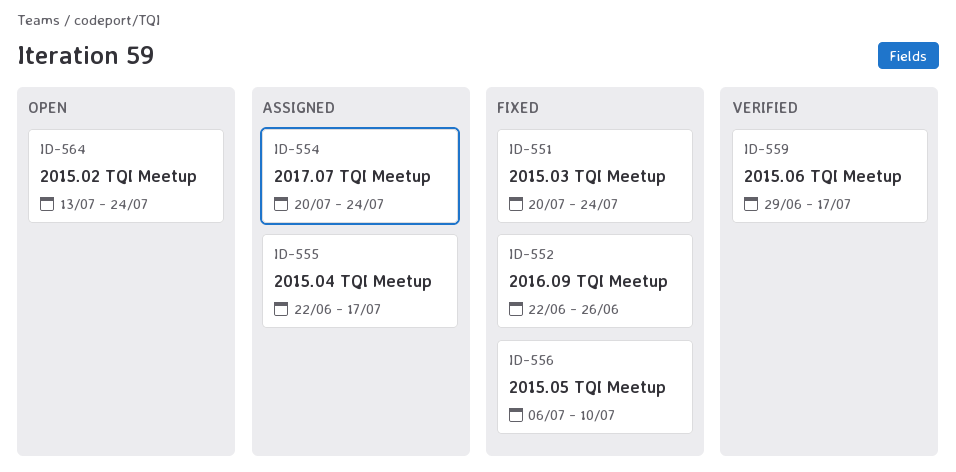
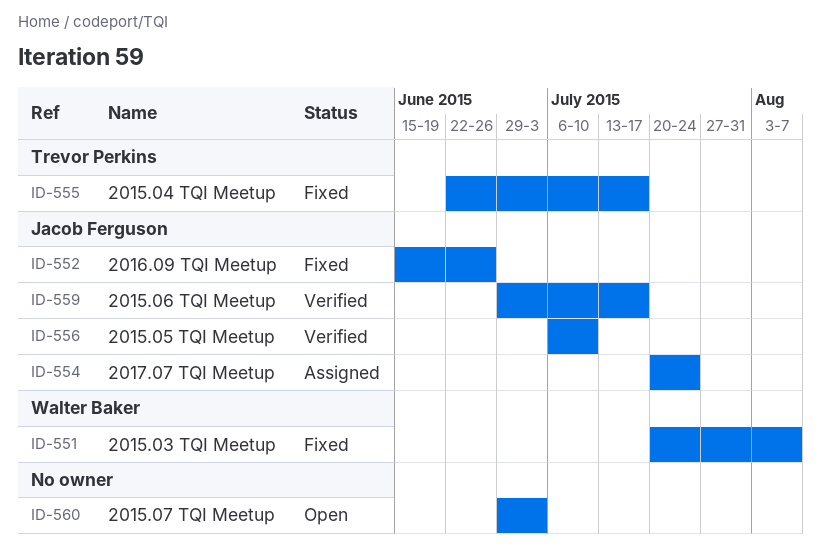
ID-551, due: Jul 24 -> Aug 7
ID-552, start: Jun 22 -> Jun 15
ID-555, status: Assigned -> Fixed
ID-556, status: Fixed -> Verified
ID-560: none -> present
ID-564: present -> none

